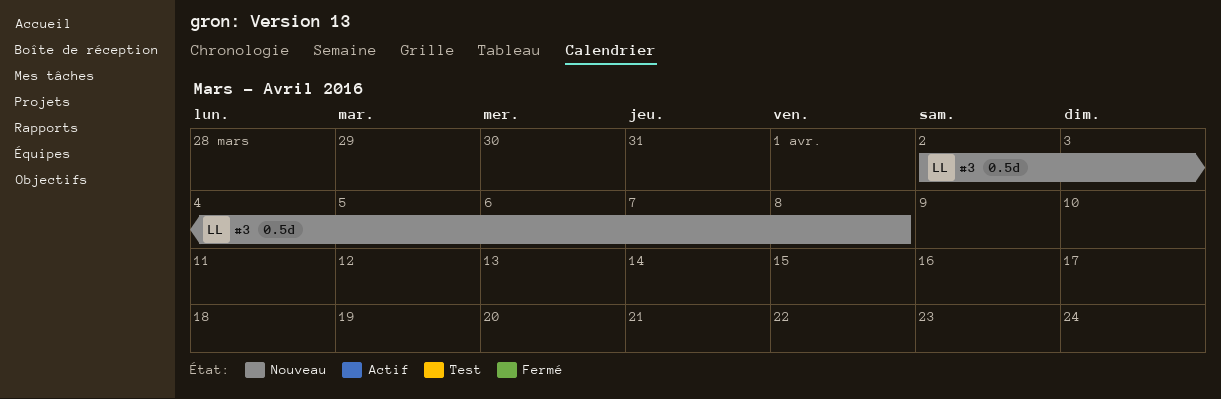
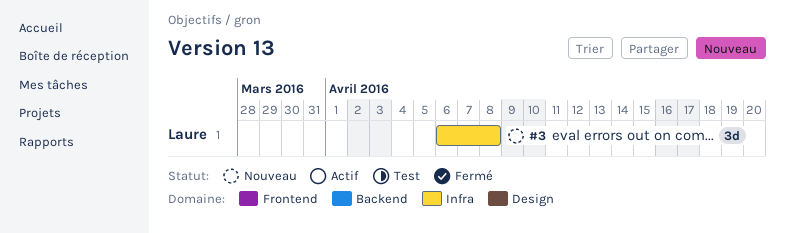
#3, estimate: 0.5d -> 3d
#3, start: Apr 2 -> Apr 6

